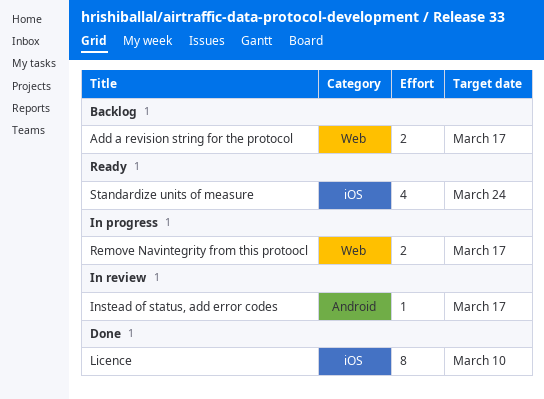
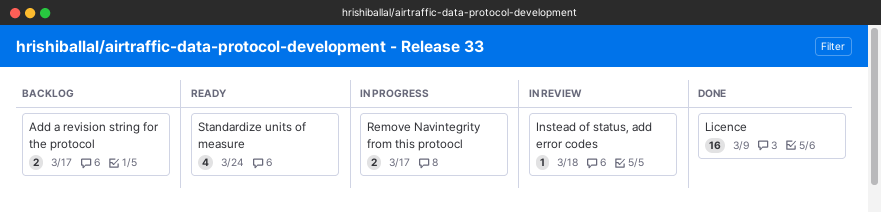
Instead of status, add error codes, due: Mar 17 -> Mar 18
Licence, estimate: 8 -> 16
Licence, due: Mar 10 -> Mar 9

